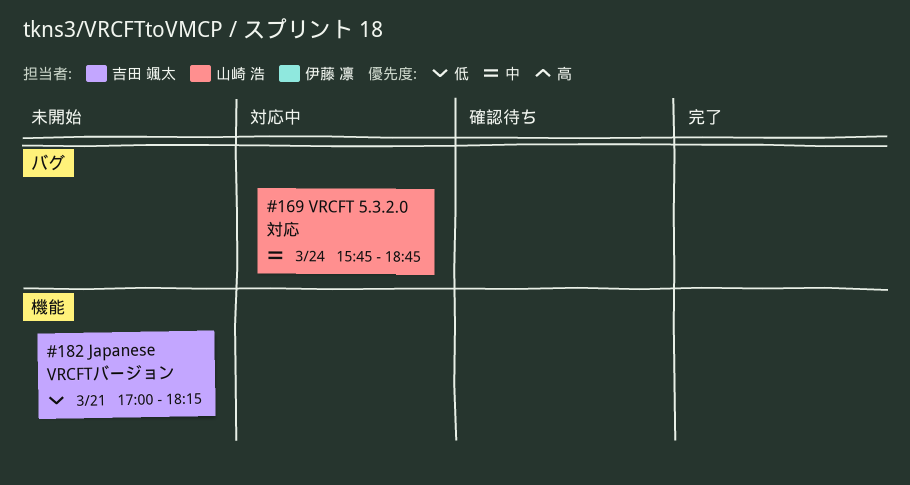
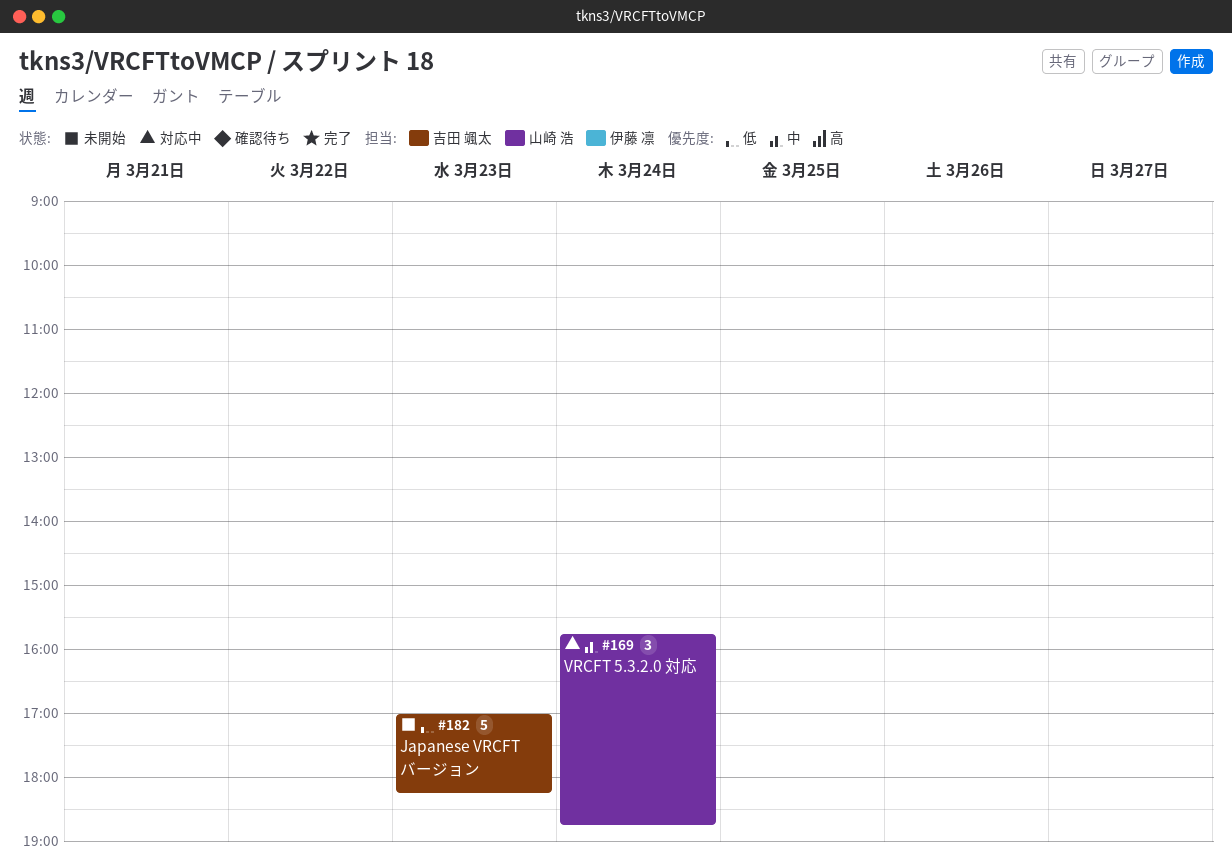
#182, day: Mar 21 -> Mar 23

